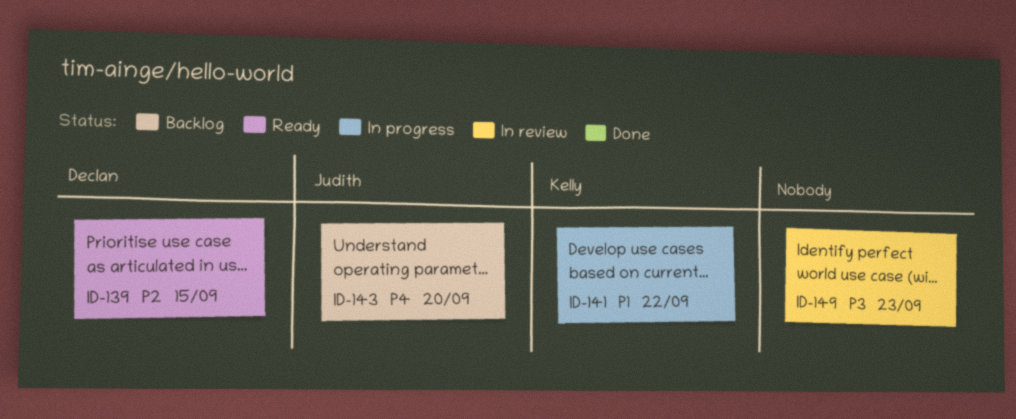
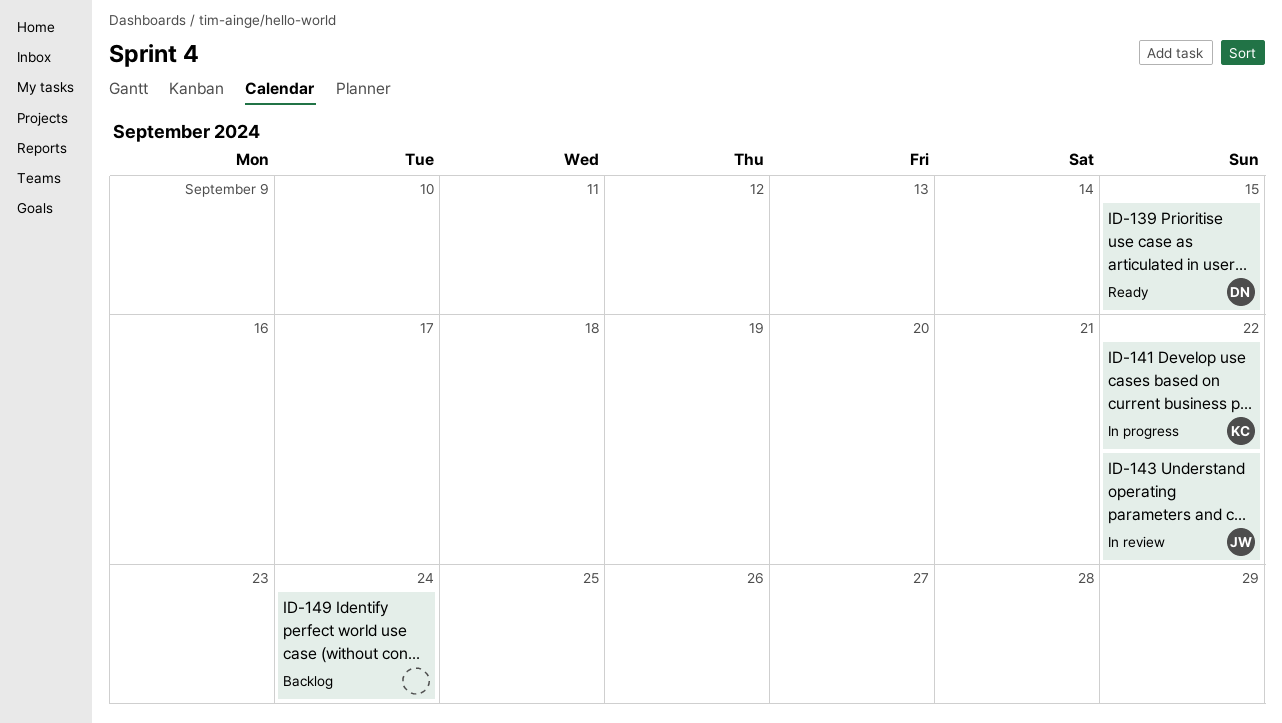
ID-143, status: Backlog -> In review
ID-143, due: Sep 20 -> Sep 22
ID-149, status: In review -> Backlog
ID-149, due: Sep 23 -> Sep 24

